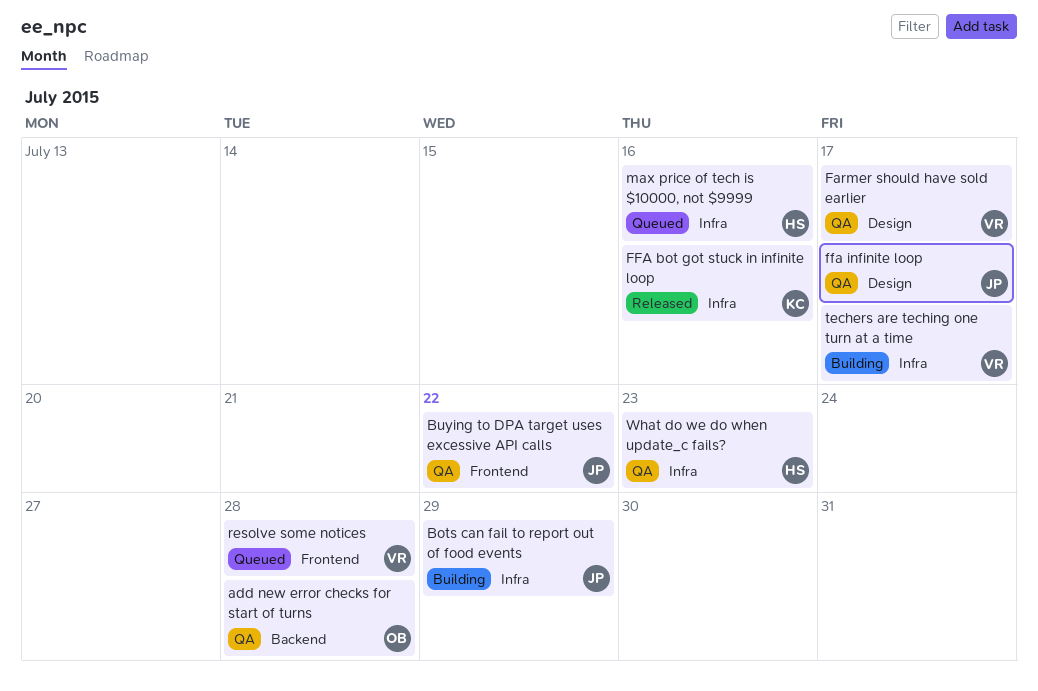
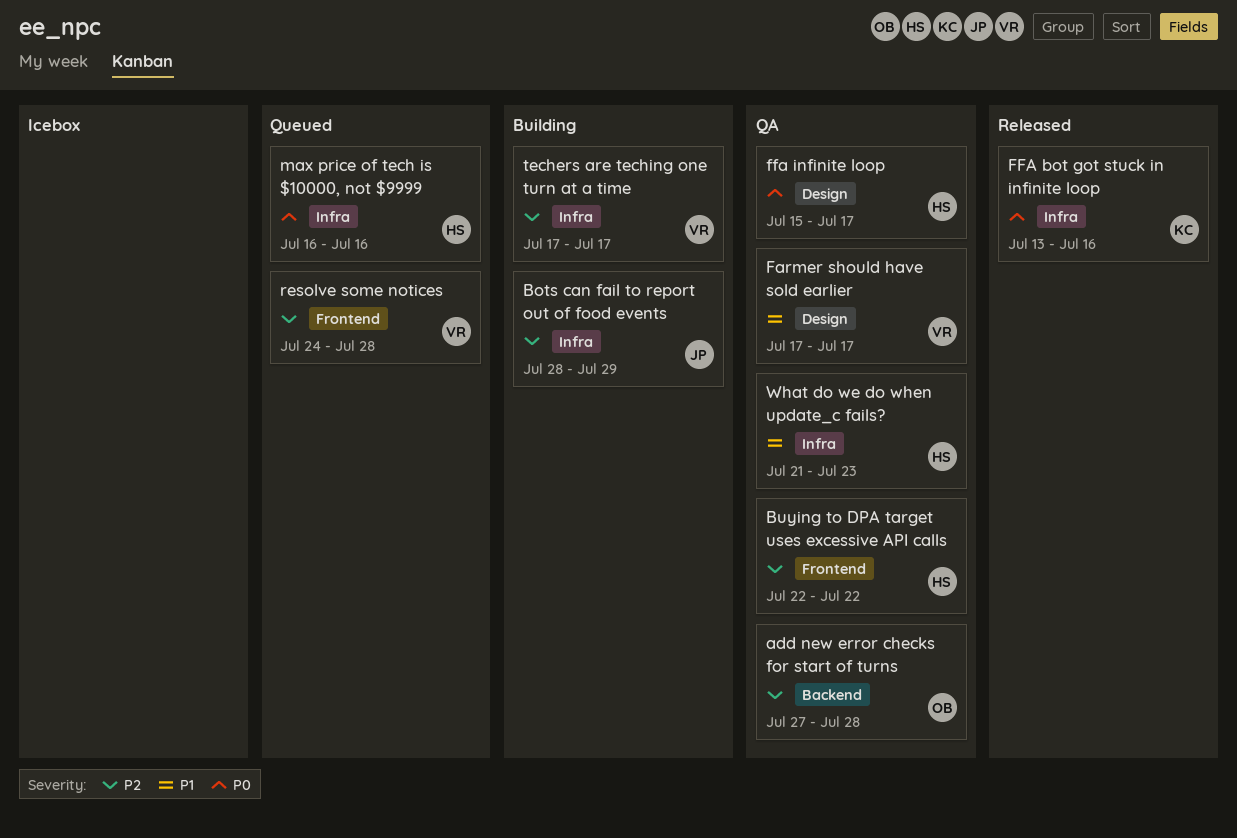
Buying to DPA target uses excessive API calls, owner: JP -> HS
ffa infinite loop, owner: JP -> HS

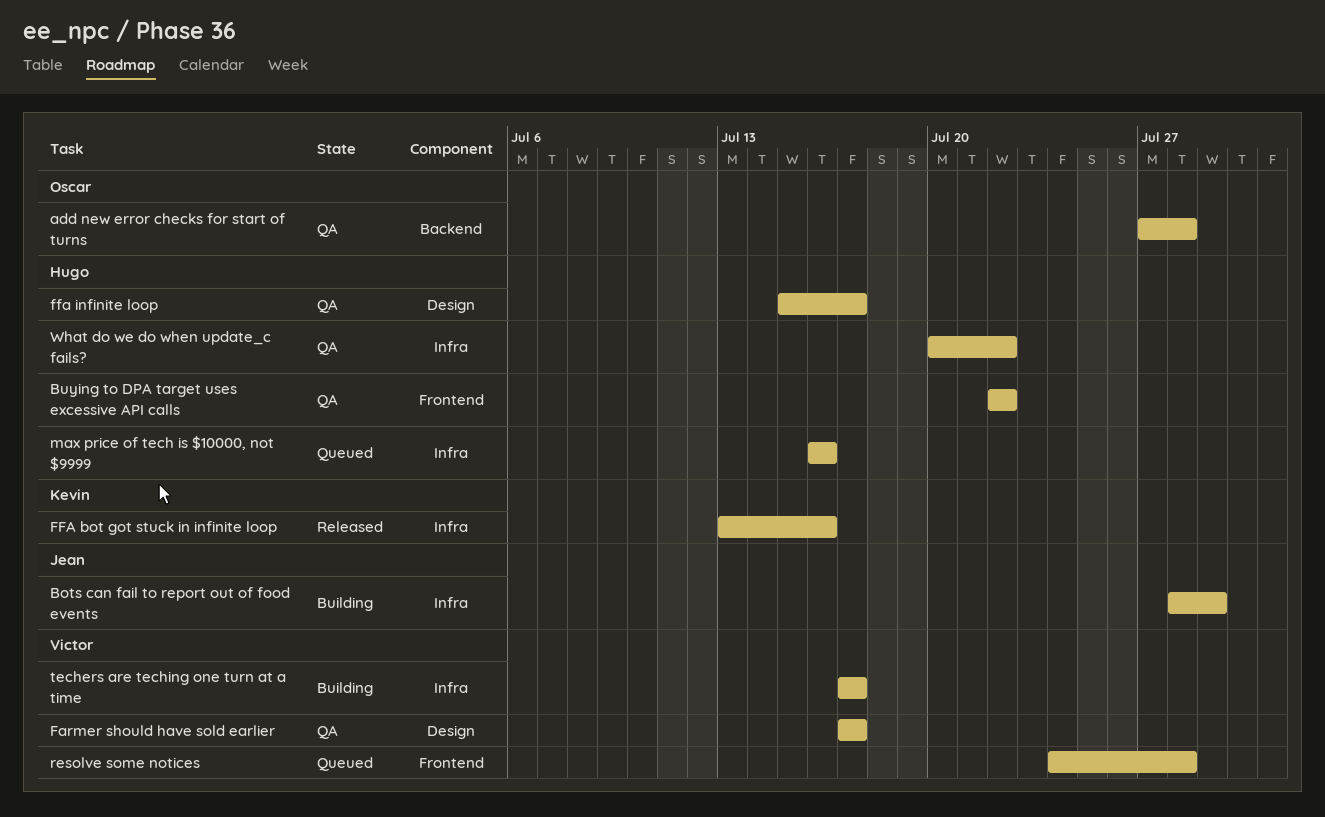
What do we do when update_c fails?, start: Jul 21 -> Jul 20
What do we do when update_c fails?, due: Jul 23 -> Jul 22

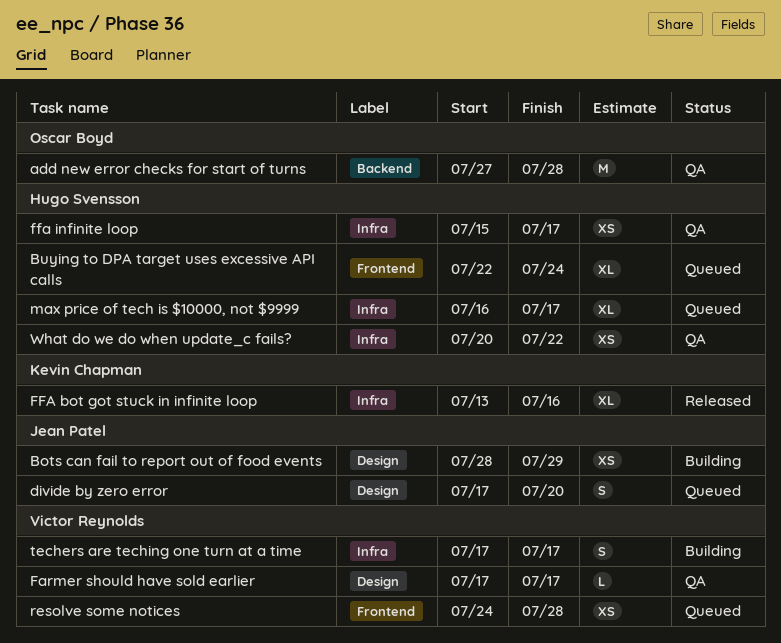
Bots can fail to report out of food events, label: Infra -> Design
Buying to DPA target uses excessive API calls, status: QA -> Queued
Buying to DPA target uses excessive API calls, due: Jul 22 -> Jul 24
divide by zero error: none -> present
ffa infinite loop, label: Design -> Infra
max price of tech is $10000, not $9999, due: Jul 16 -> Jul 17

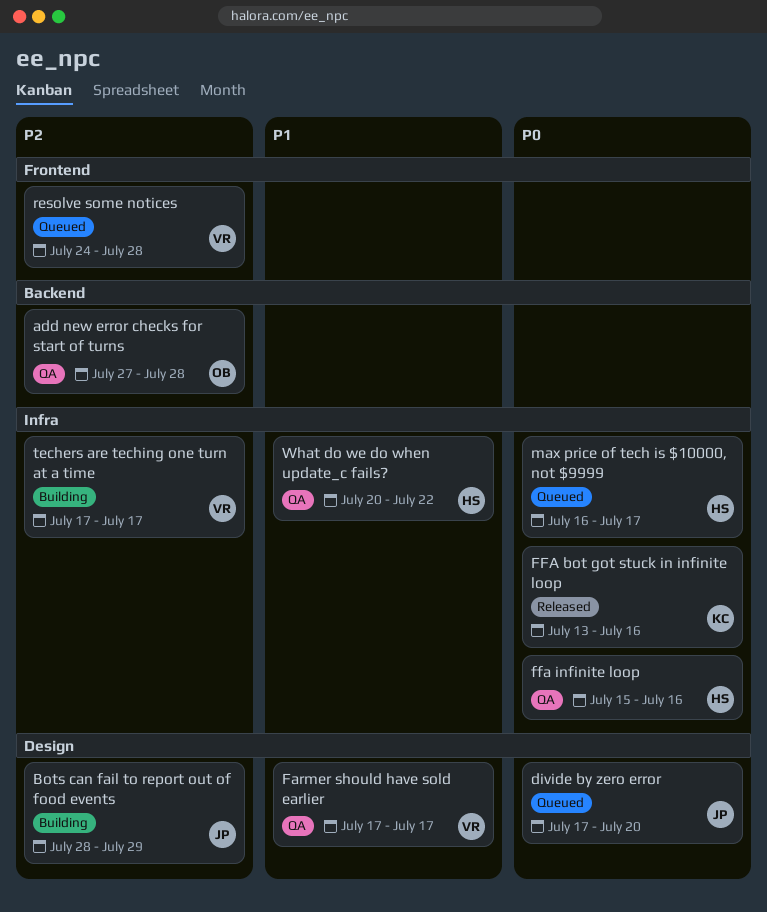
Buying to DPA target uses excessive API calls: present -> none
ffa infinite loop, due: Jul 17 -> Jul 16

